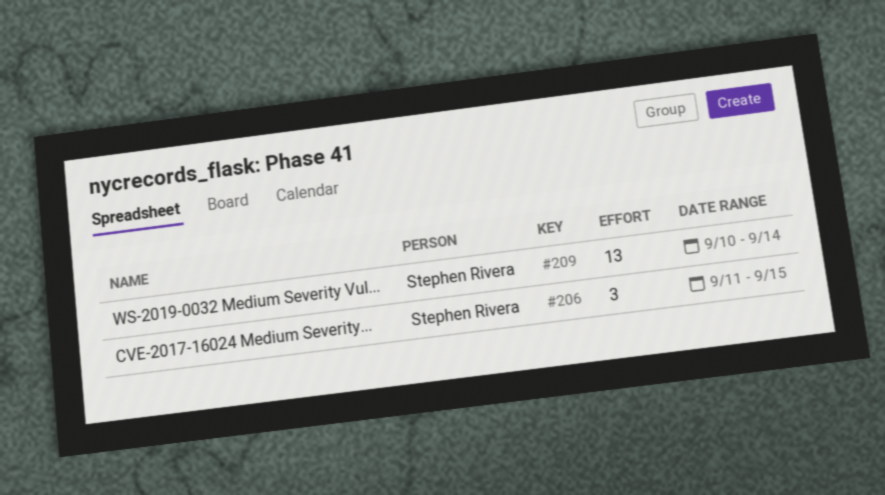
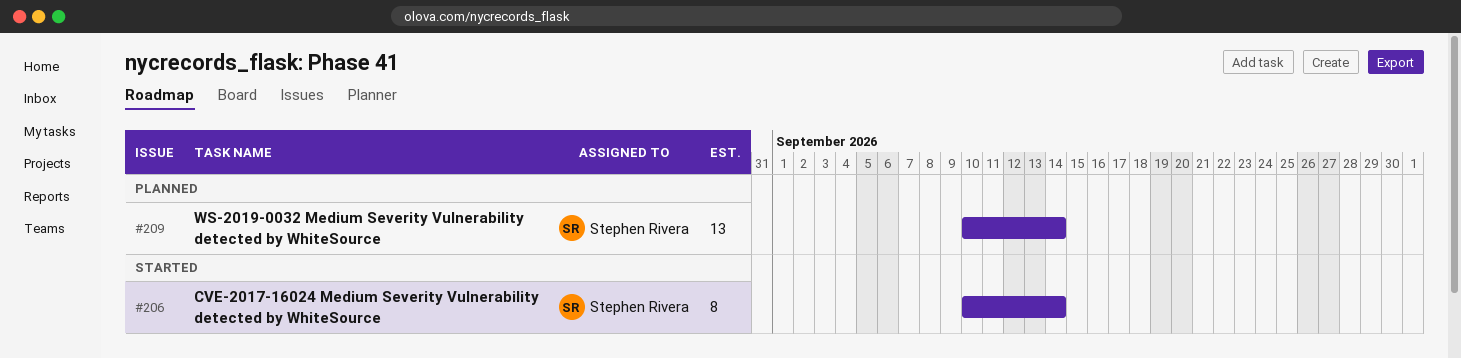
#206, estimate: 3 -> 8
#206, start: Sep 11 -> Sep 10
#206, due: Sep 15 -> Sep 14

